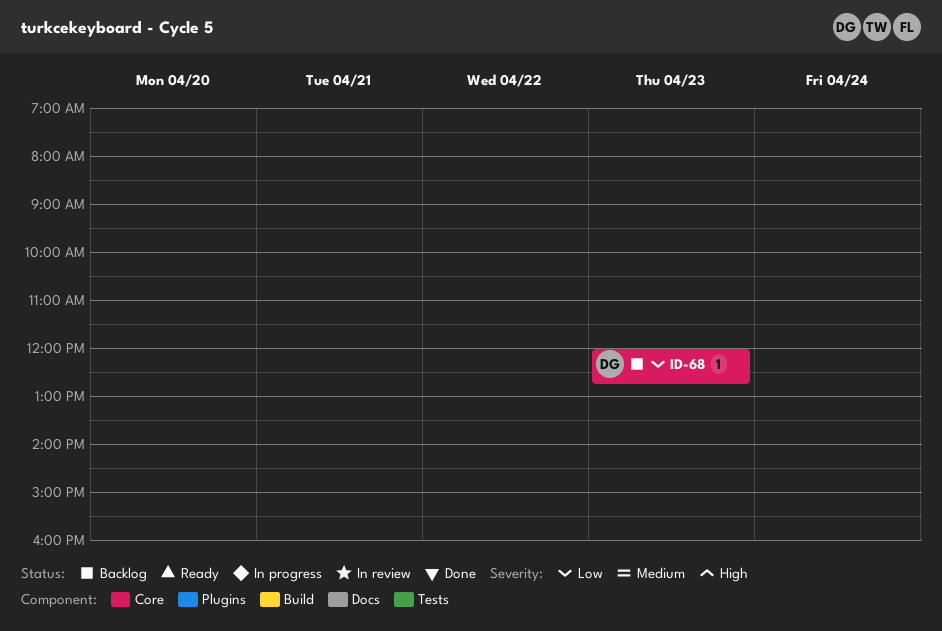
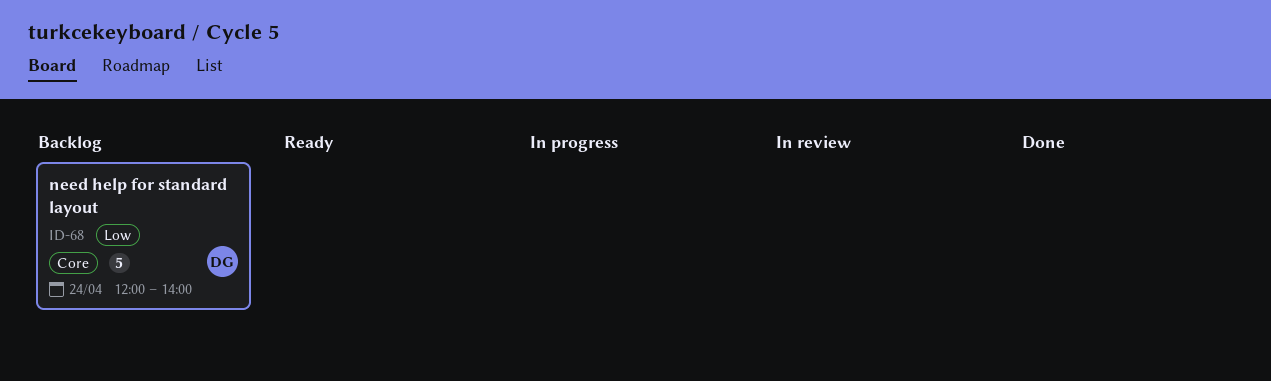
ID-68, estimate: 1 -> 5
ID-68, day: Apr 23 -> Apr 24
ID-68, ends: 12:45 -> 14:00

